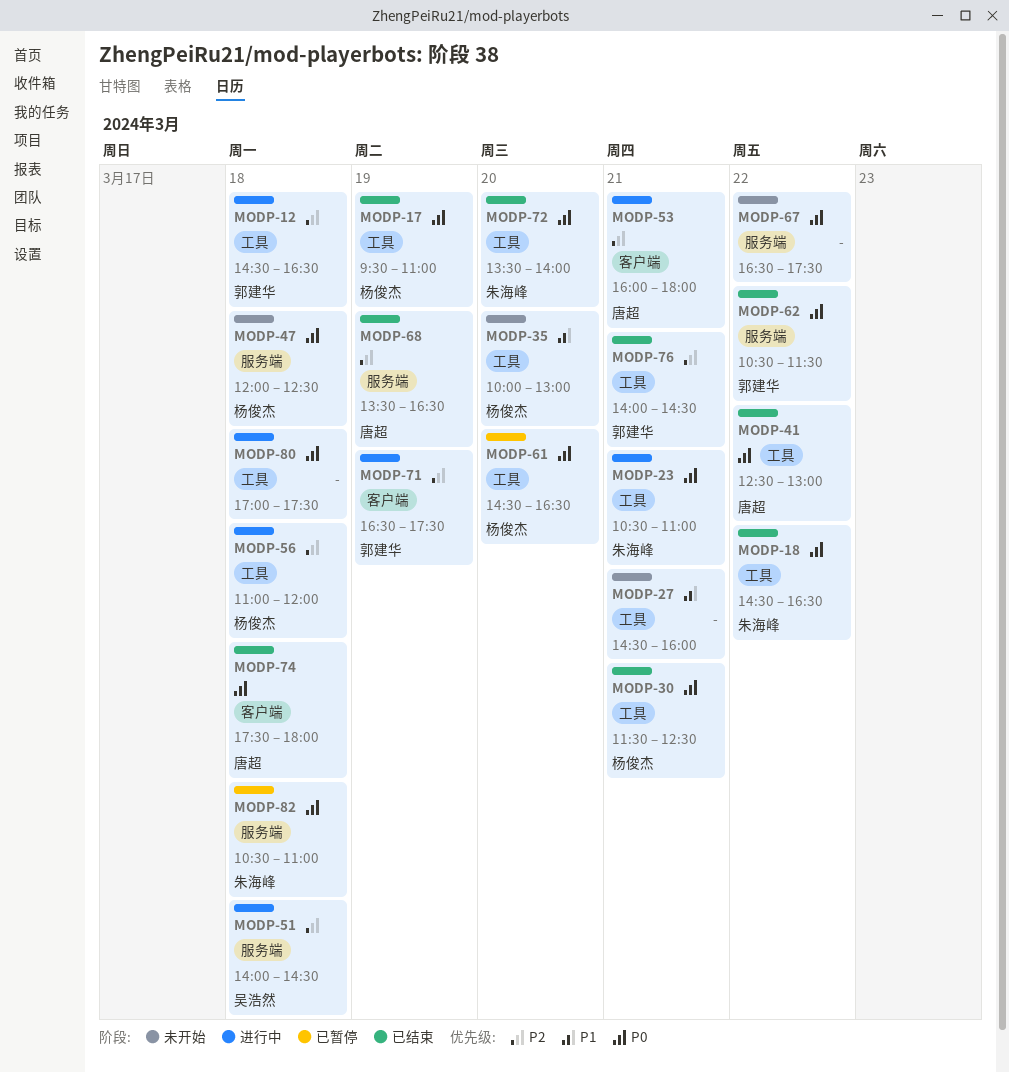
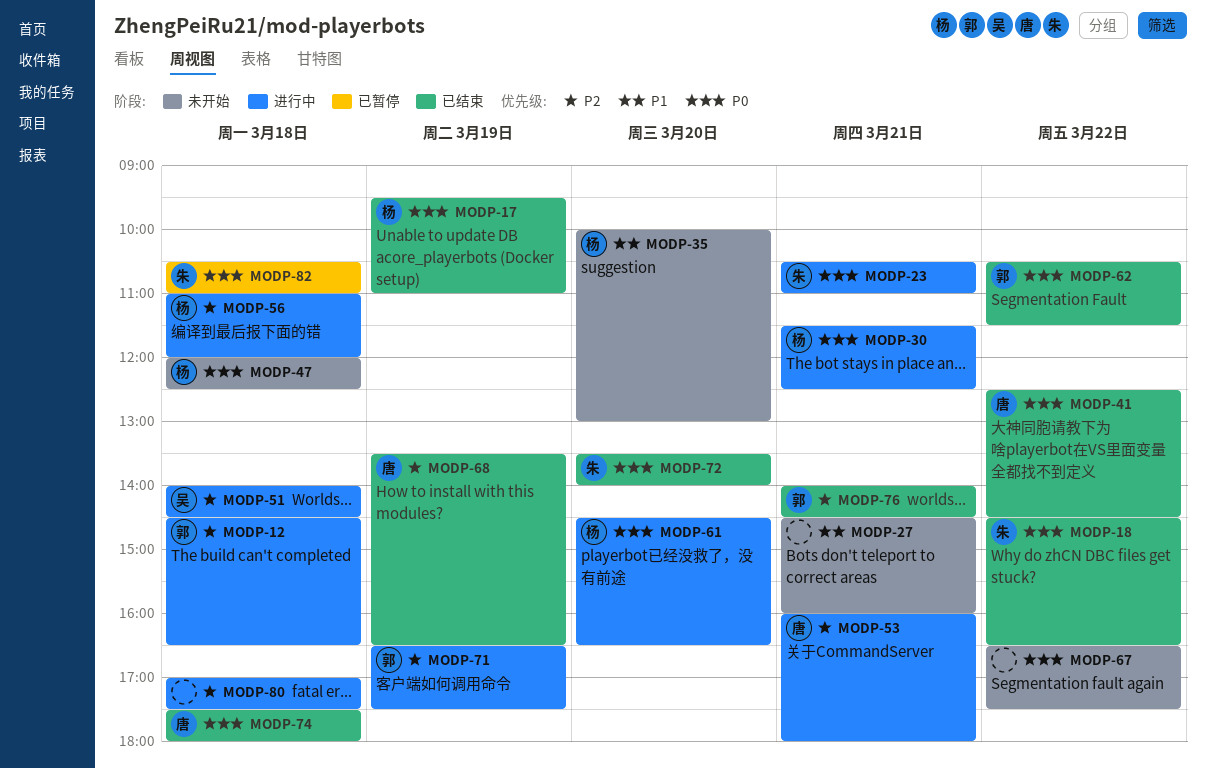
MODP-30, status: 已结束 -> 进行中
MODP-41, ends: 13:00 -> 14:30
MODP-61, status: 已暂停 -> 进行中
MODP-80, priority: P0 -> P2

